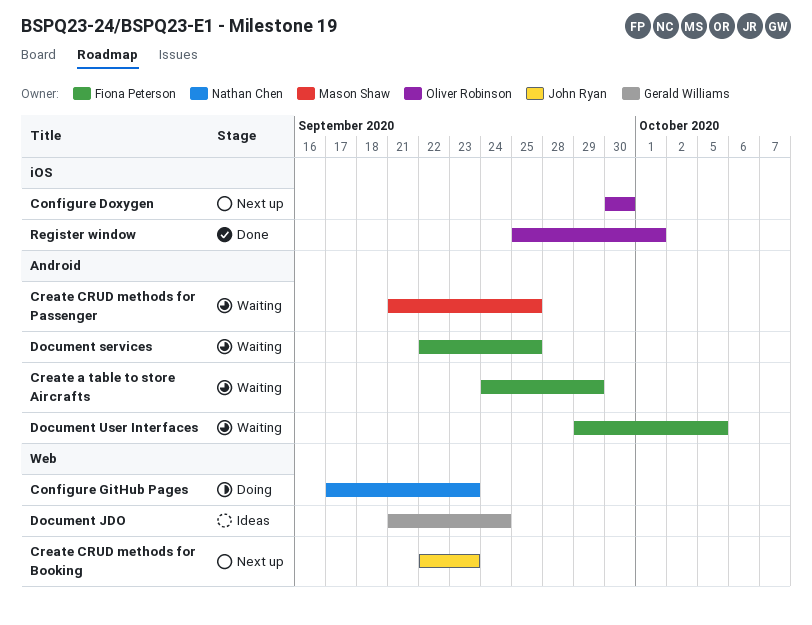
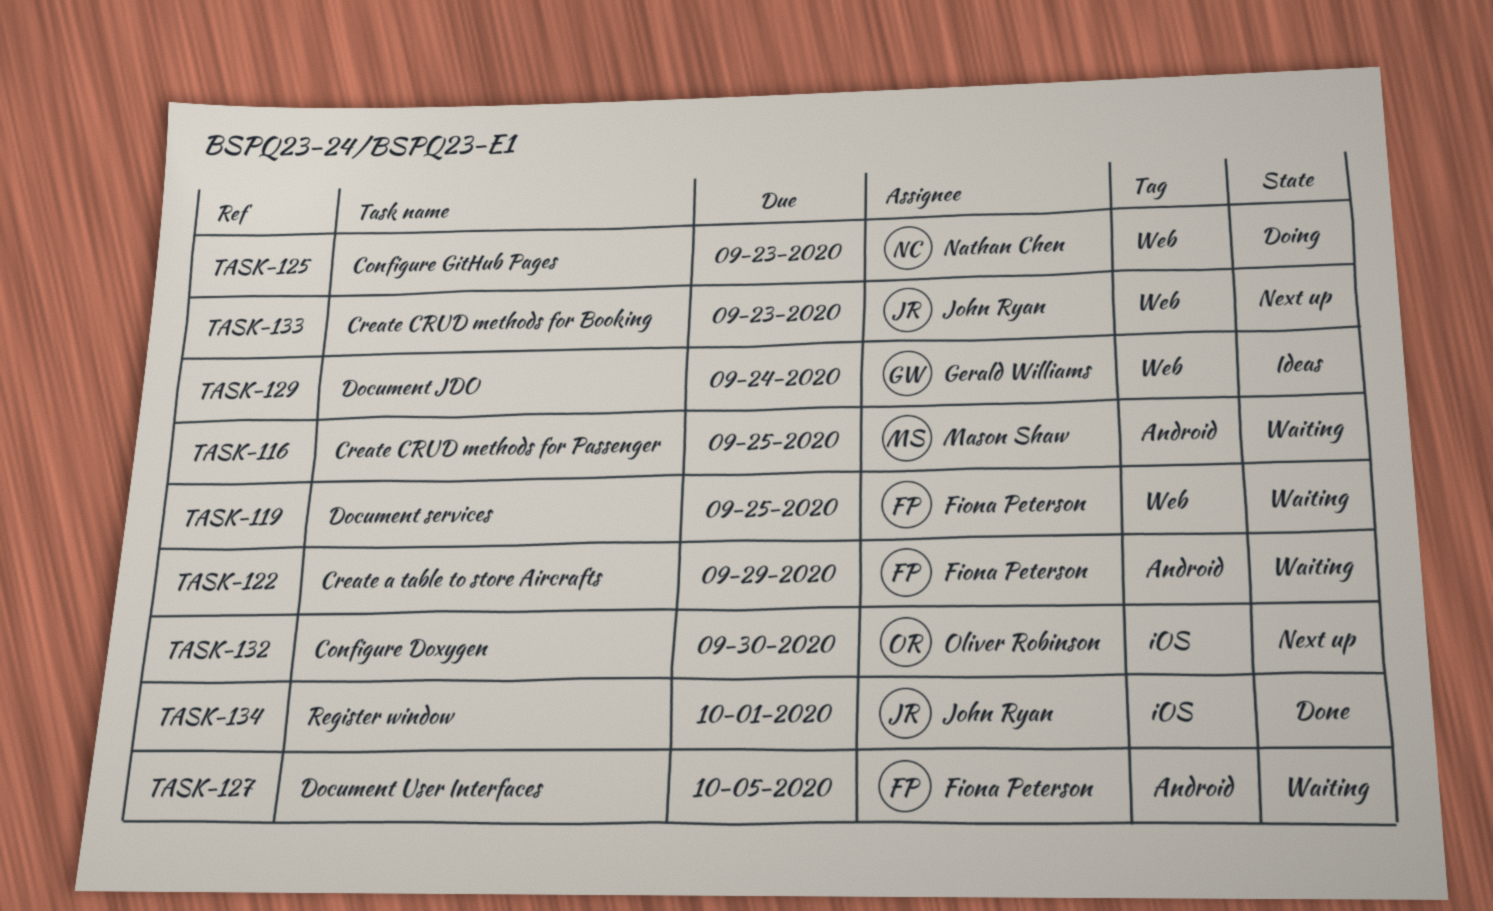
Document services, label: Android -> Web
Register window, owner: Oliver Robinson -> John Ryan

